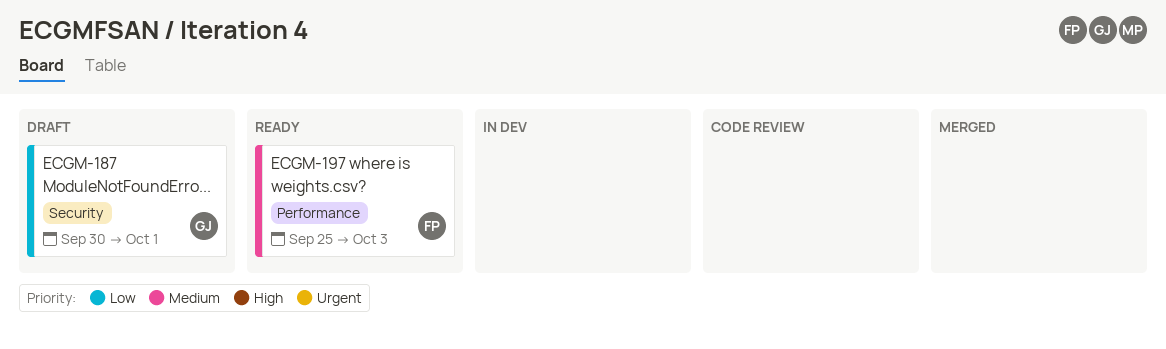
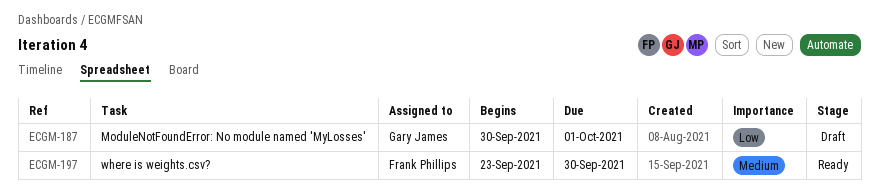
ECGM-197, start: Sep 25 -> Sep 23
ECGM-197, due: Oct 3 -> Sep 30

